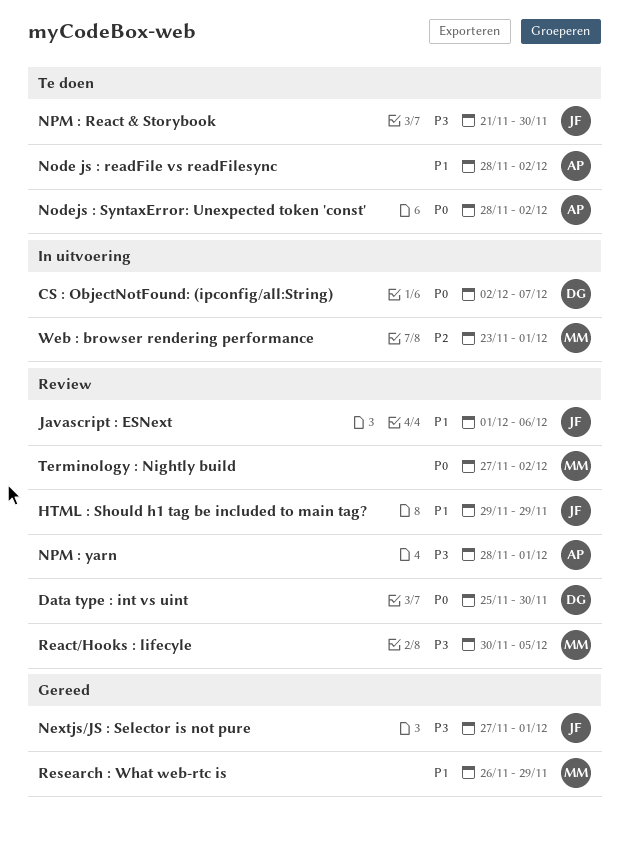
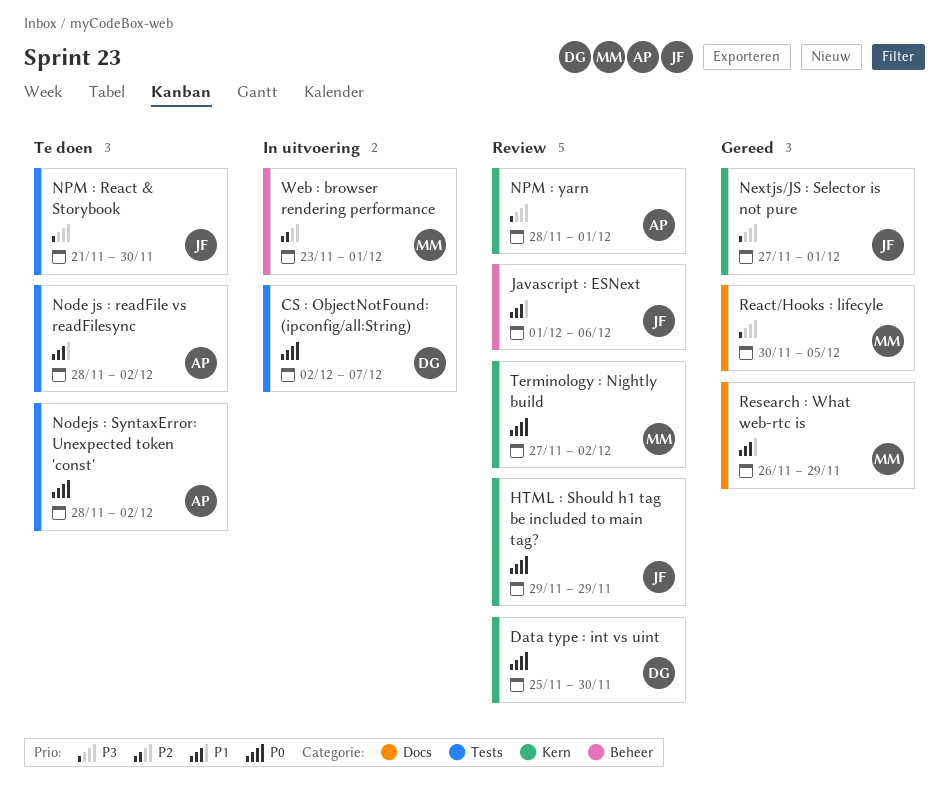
HTML : Should h1 tag be included to main tag?, priority: P1 -> P0
React/Hooks : lifecyle, status: Review -> Gereed

